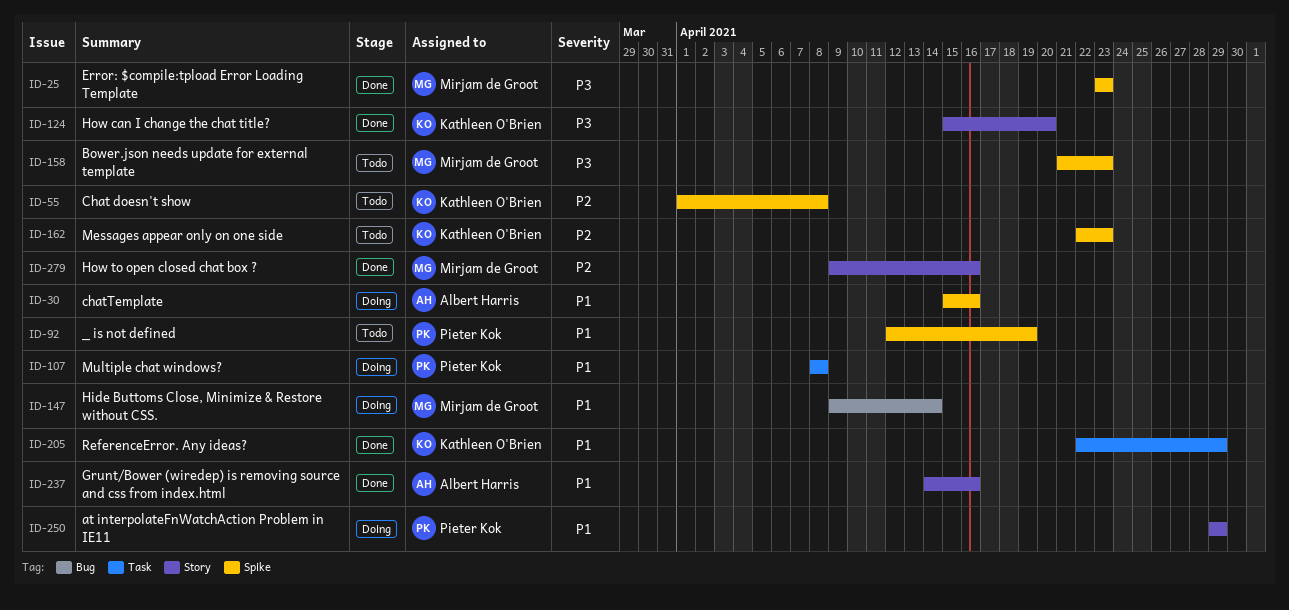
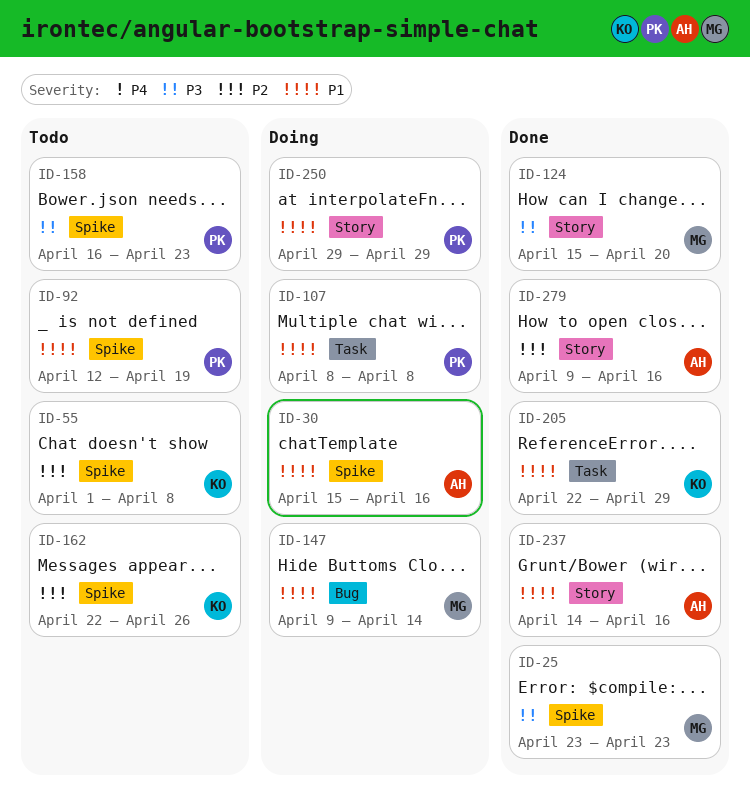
ID-124, owner: Kathleen O'Brien -> Mirjam de Groot
ID-158, owner: Mirjam de Groot -> Pieter Kok
ID-158, start: Apr 21 -> Apr 16
ID-162, due: Apr 23 -> Apr 26
ID-279, owner: Mirjam de Groot -> Albert Harris

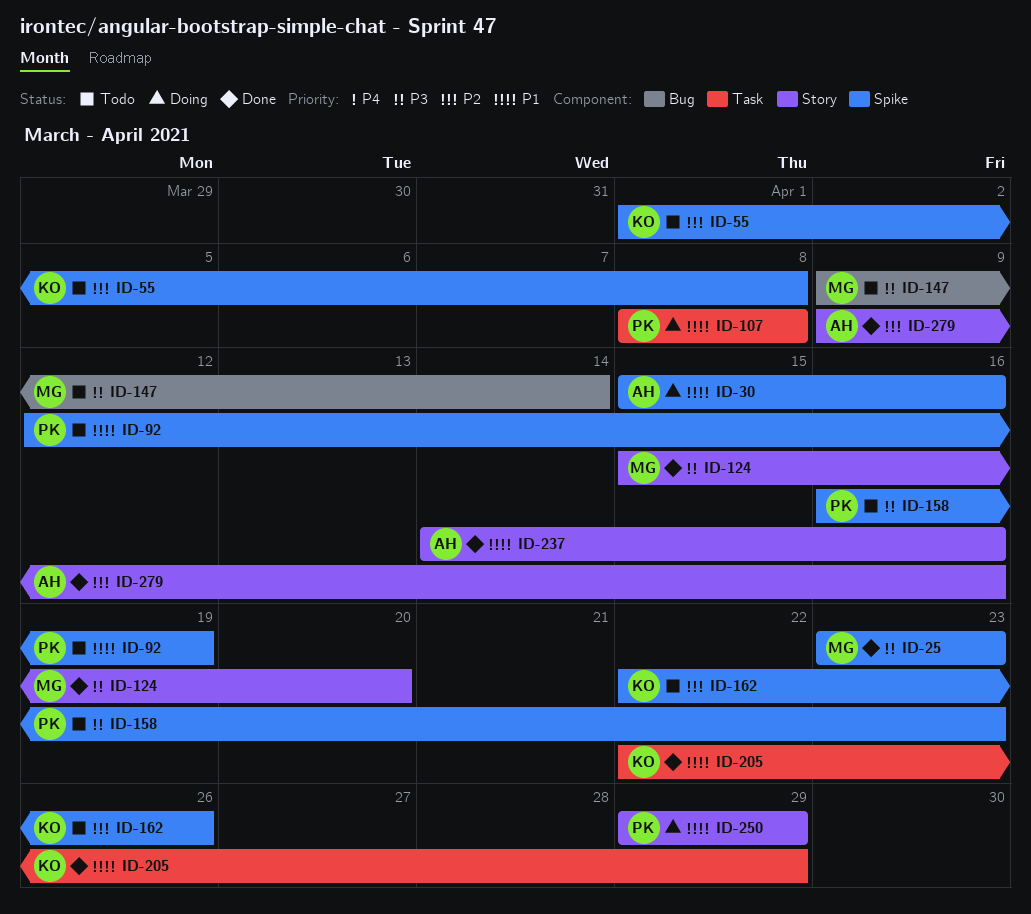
ID-147, status: Doing -> Todo
ID-147, priority: P1 -> P3

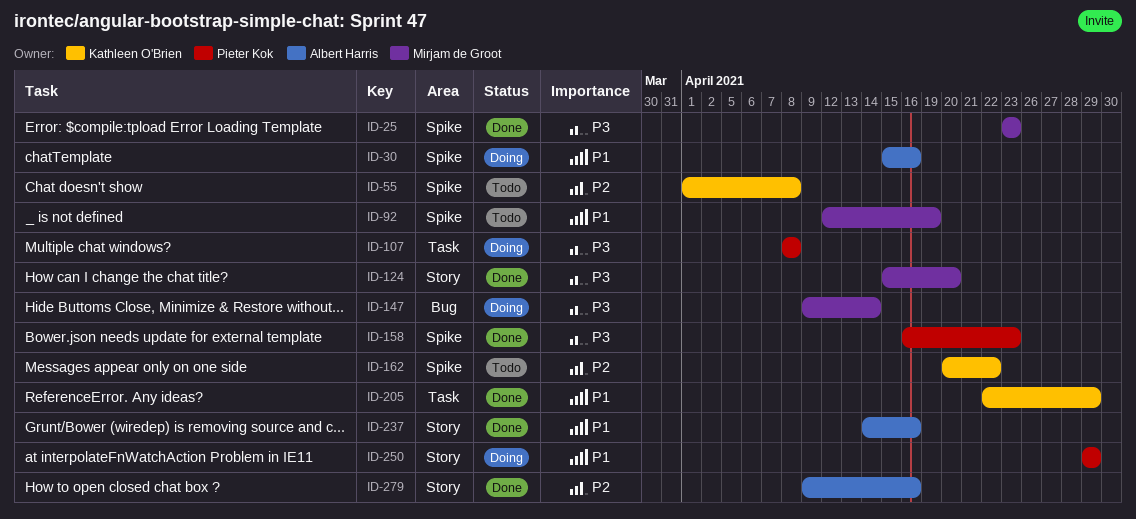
ID-92, owner: Pieter Kok -> Mirjam de Groot
ID-107, priority: P1 -> P3
ID-147, status: Todo -> Doing
ID-158, status: Todo -> Done
ID-162, start: Apr 22 -> Apr 20
ID-162, due: Apr 26 -> Apr 22

